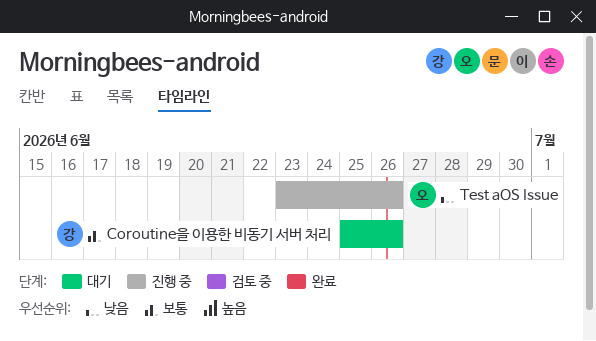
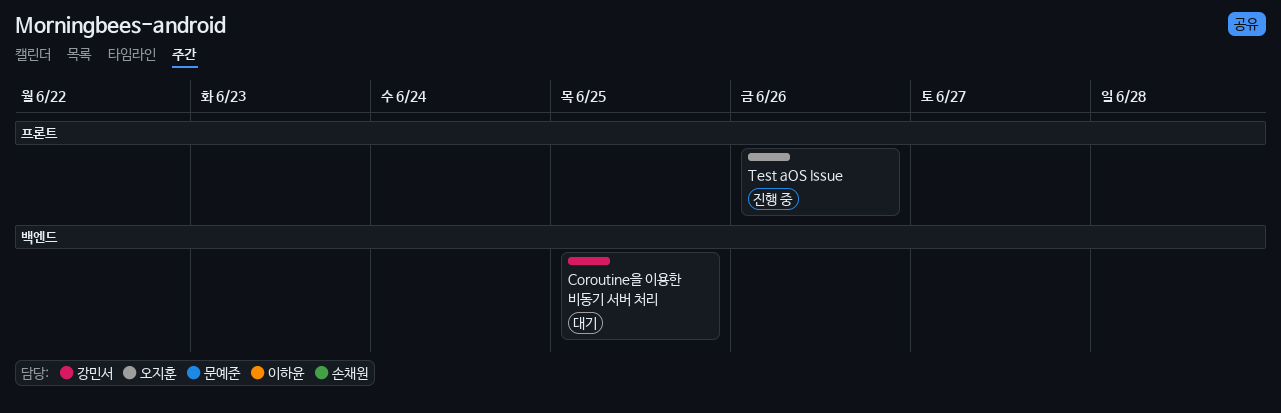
Coroutine을 이용한 비동기 서버 처리, due: Jun 26 -> Jun 25

